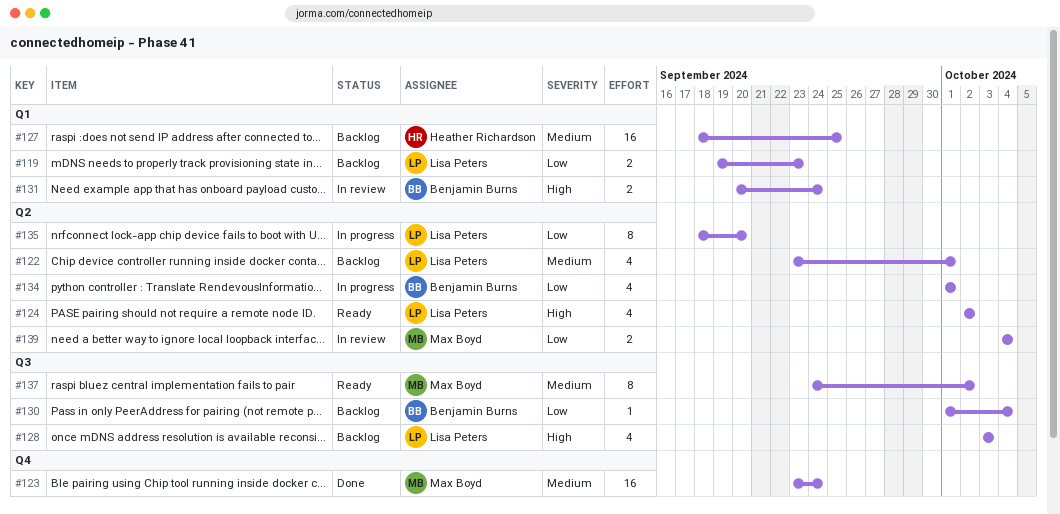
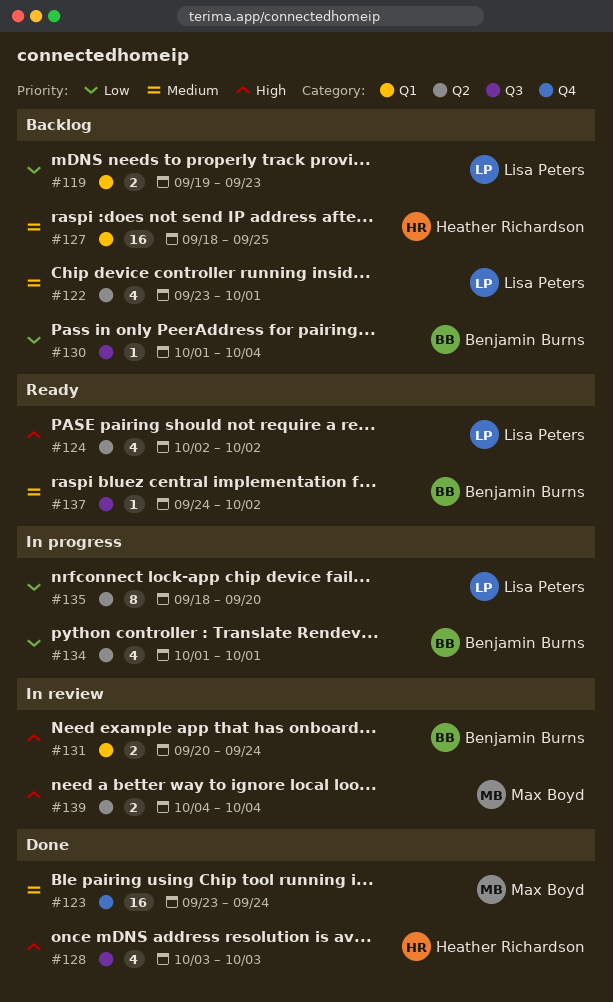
#128, status: Backlog -> Done
#128, owner: Lisa Peters -> Heather Richardson
#137, owner: Max Boyd -> Benjamin Burns
#137, estimate: 8 -> 1
#139, priority: Low -> High

